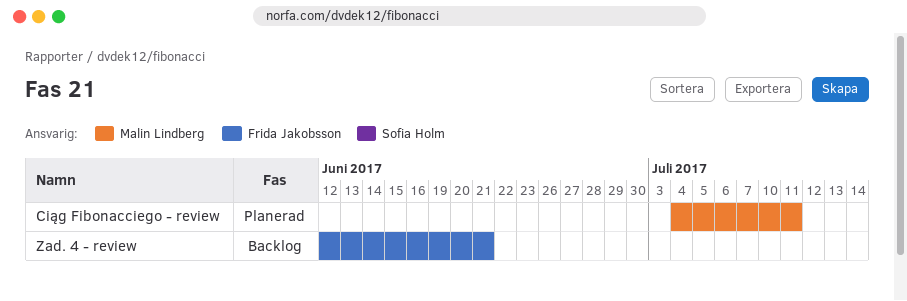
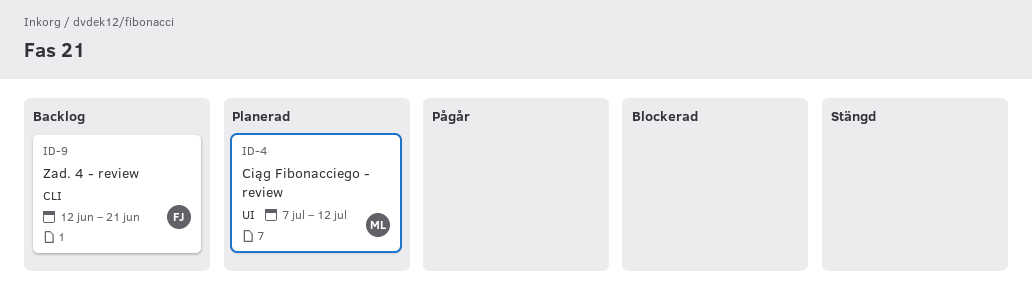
Ciąg Fibonacciego - review, start: Jul 4 -> Jul 7
Ciąg Fibonacciego - review, due: Jul 11 -> Jul 12

